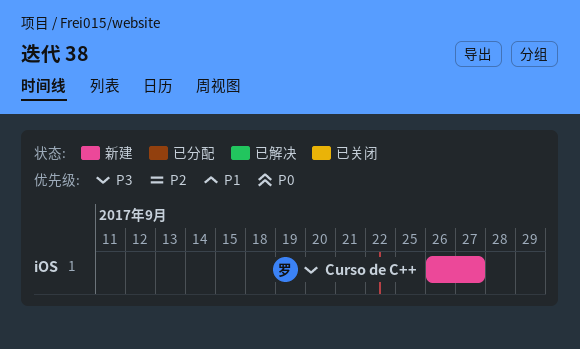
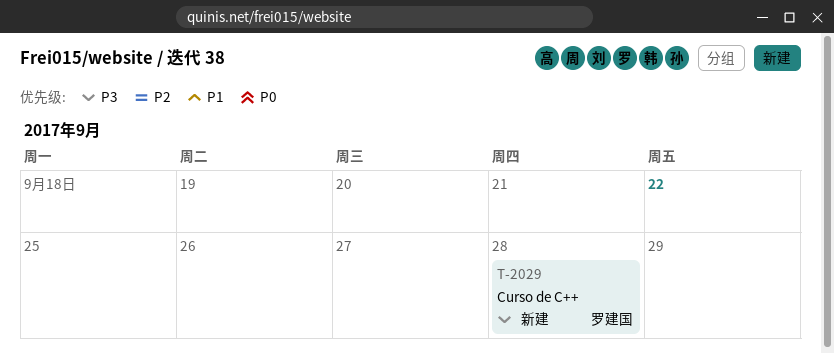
Curso de C++, due: Sep 27 -> Sep 28

